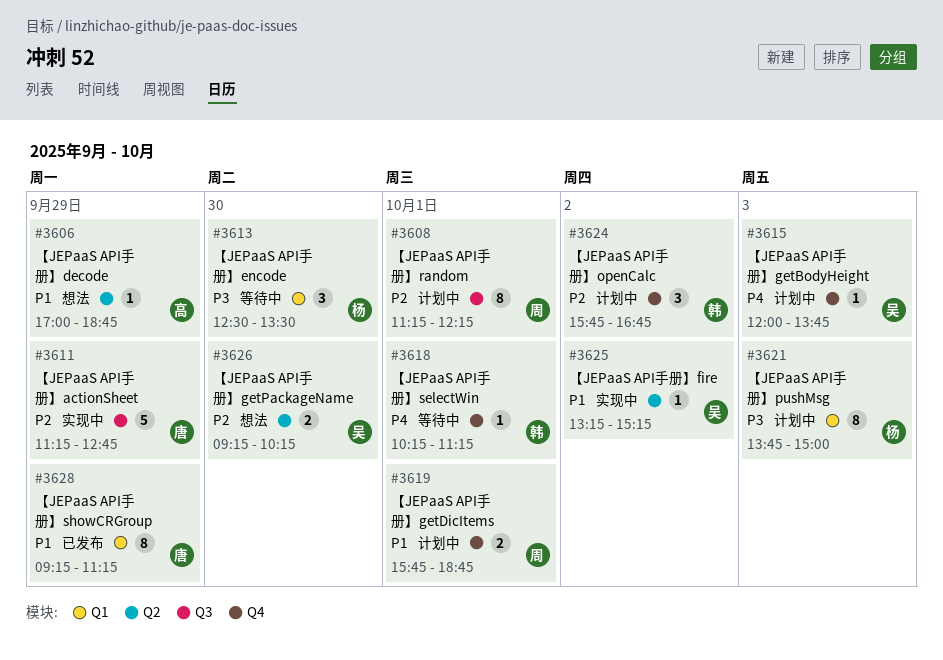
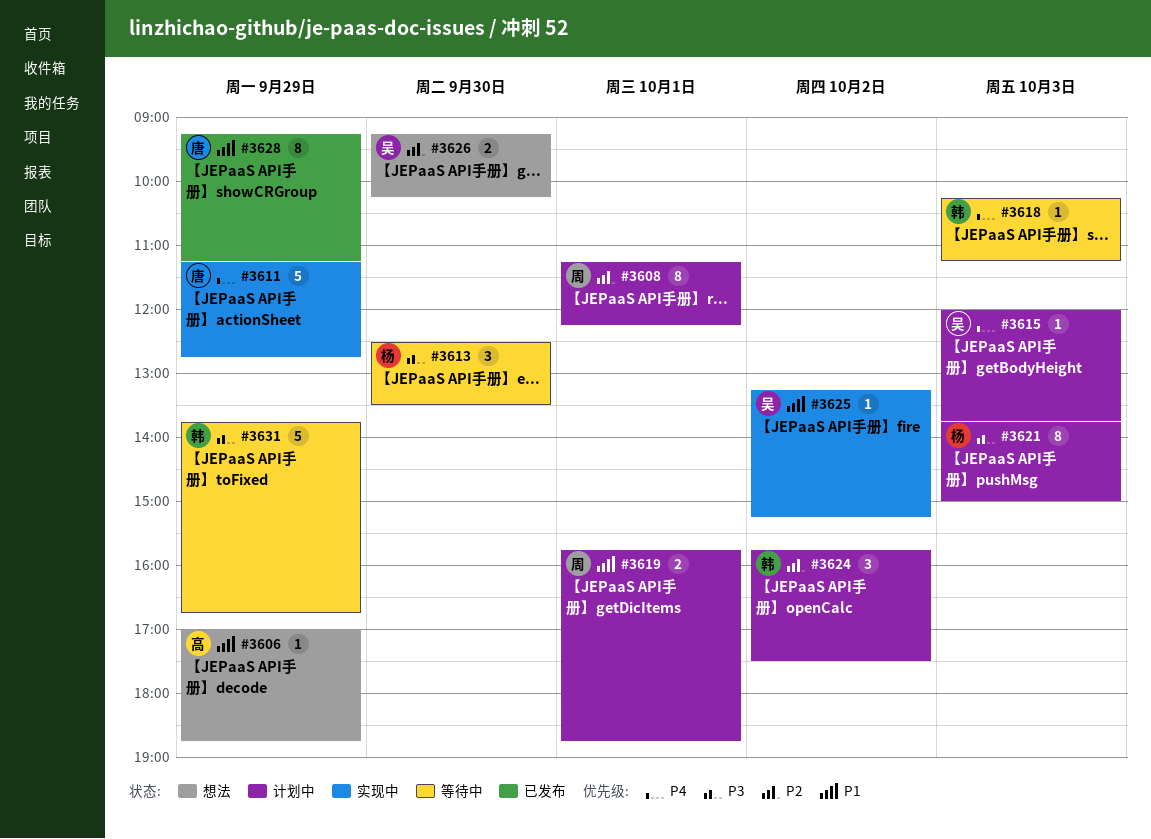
#3611, priority: P2 -> P4
#3618, day: Oct 1 -> Oct 3
#3624, ends: 16:45 -> 17:30
#3631: none -> present

